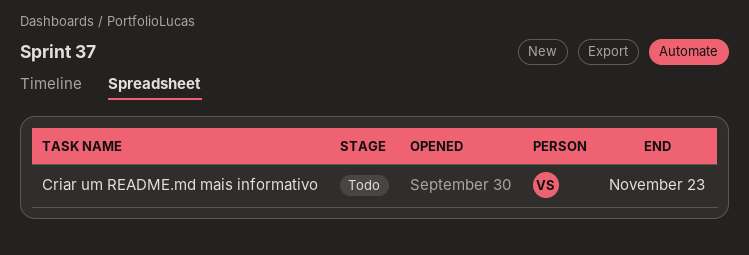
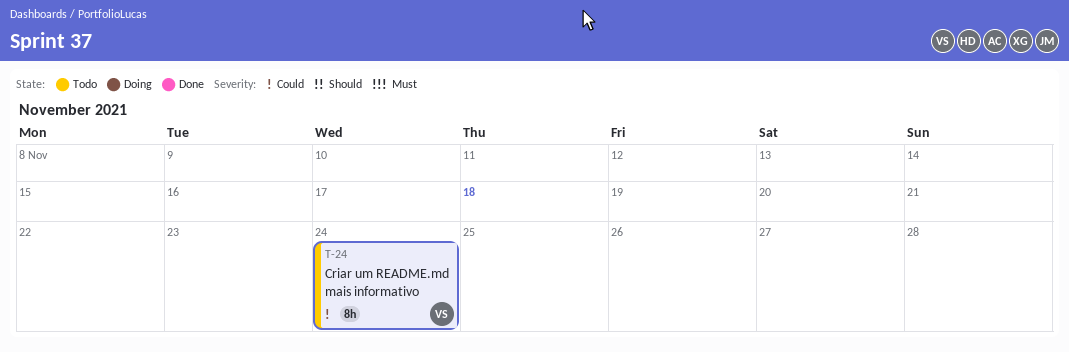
Criar um README.md mais informativo, due: Nov 23 -> Nov 24

